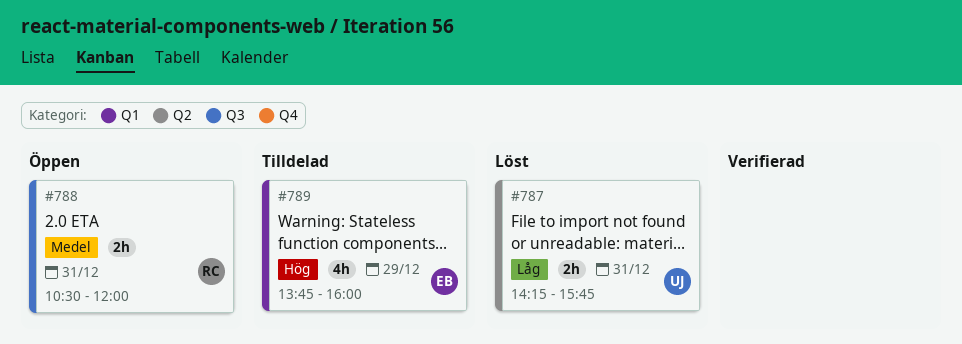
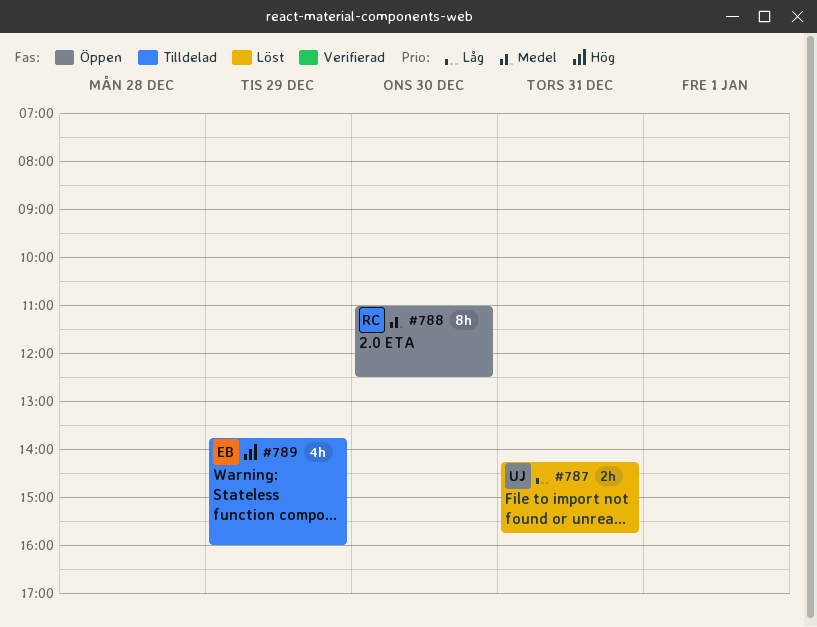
#788, estimate: 2h -> 8h
#788, day: Dec 31 -> Dec 30
#788, begins: 10:30 -> 11:00
#788, ends: 12:00 -> 12:30

